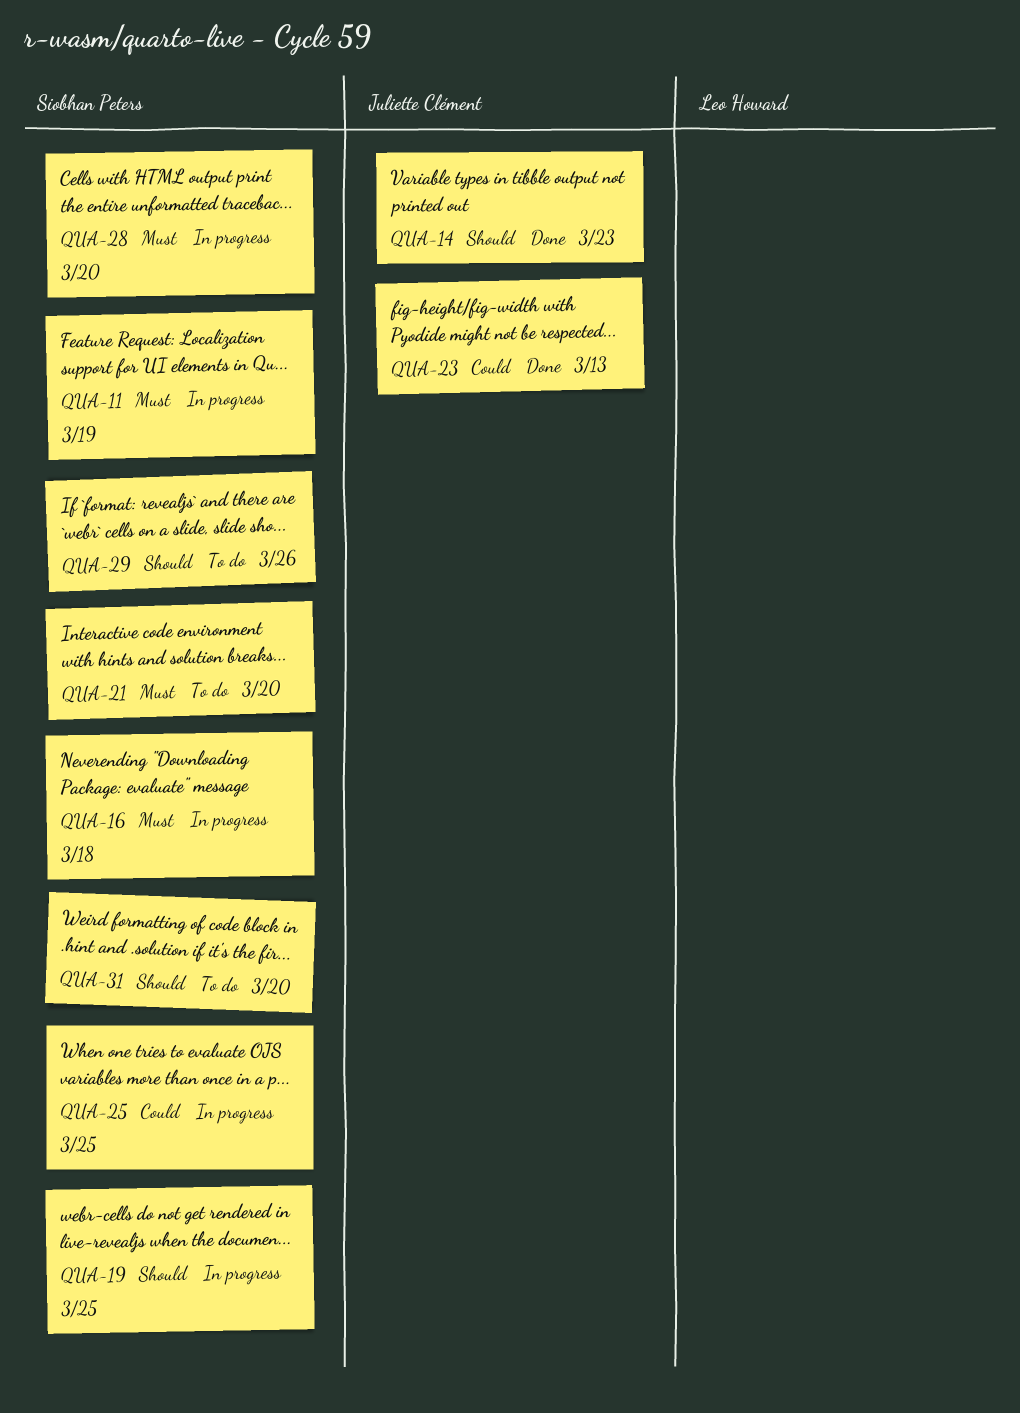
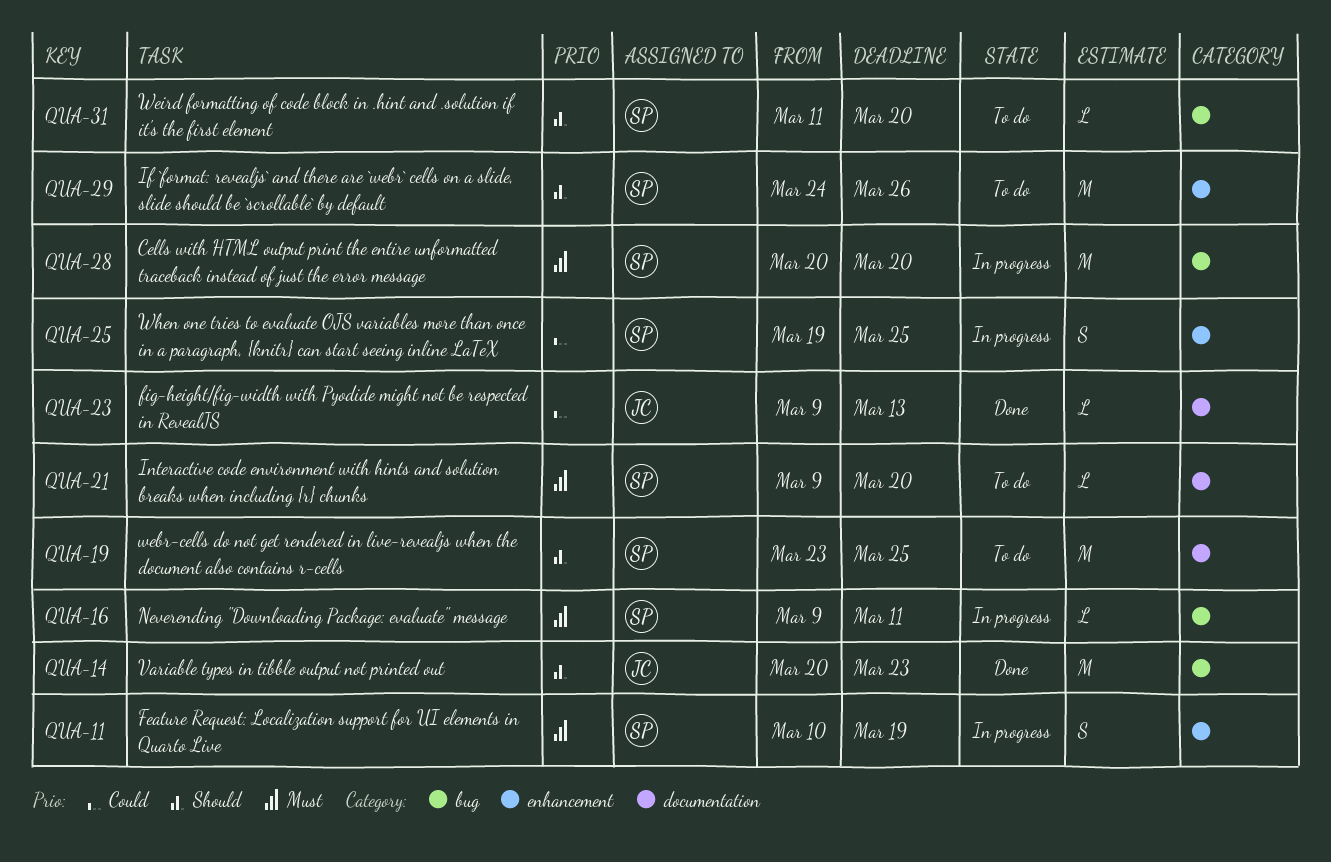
QUA-16, due: Mar 18 -> Mar 11
QUA-19, status: In progress -> To do

